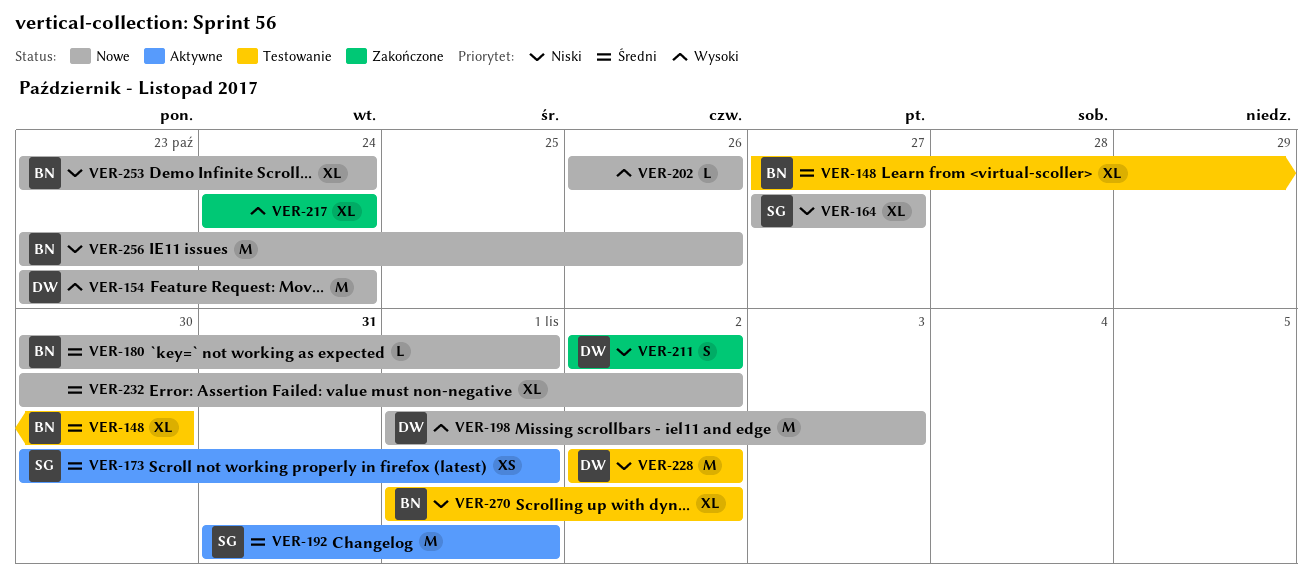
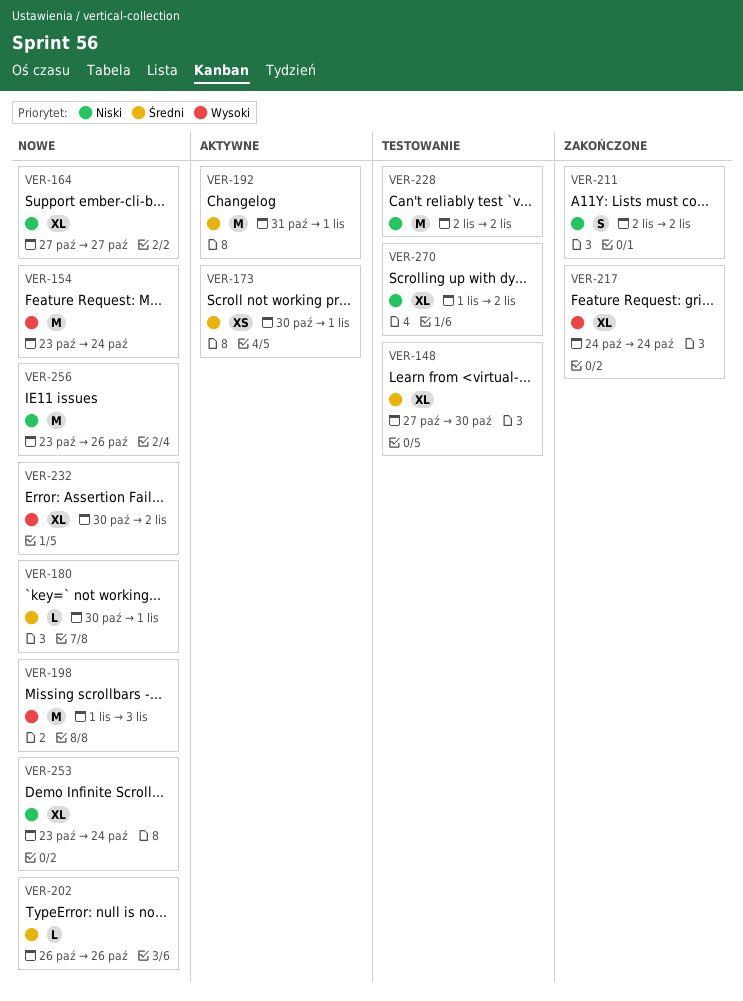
VER-202, priority: Wysoki -> Średni
VER-232, priority: Średni -> Wysoki

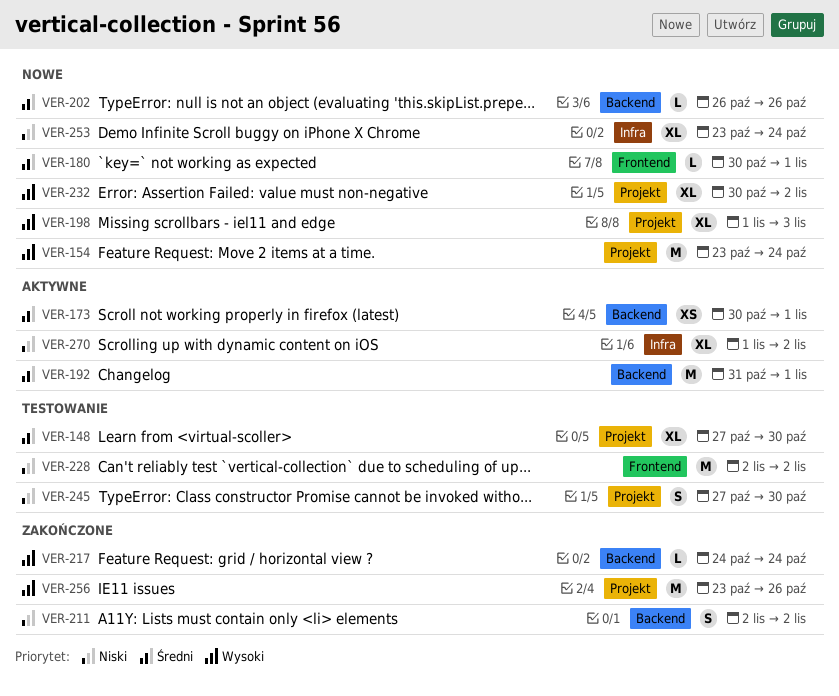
VER-164: present -> none
VER-198, estimate: M -> XL
VER-217, estimate: XL -> L
VER-245: none -> present
VER-256, status: Nowe -> Zakończone
VER-256, priority: Niski -> Wysoki
VER-270, status: Testowanie -> Aktywne

